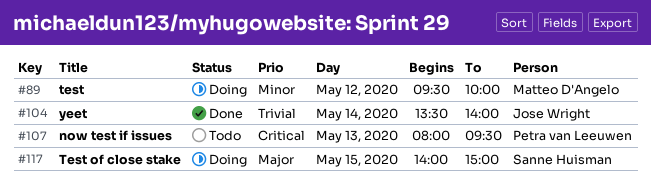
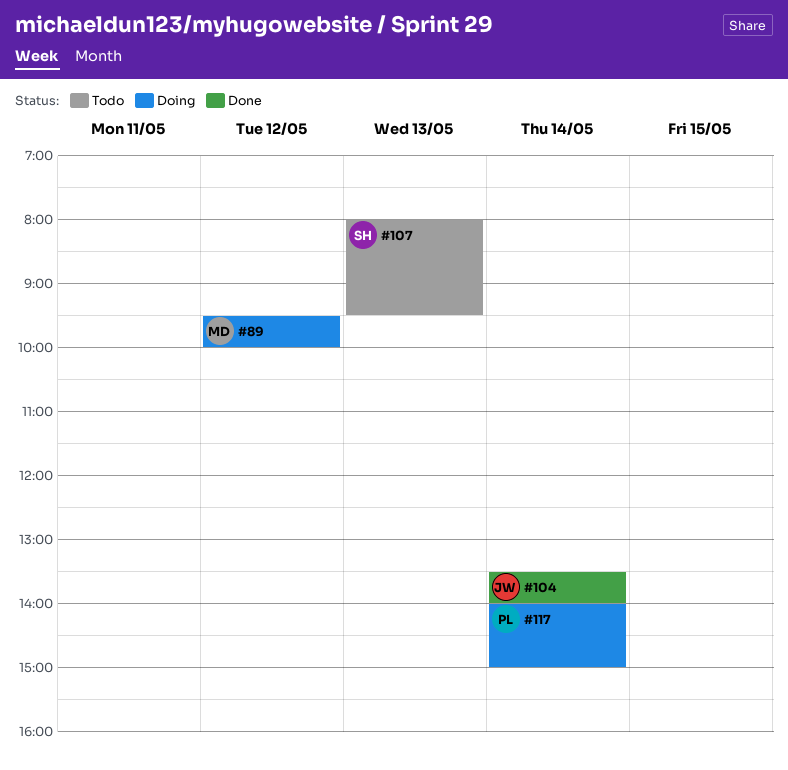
#107, owner: Petra van Leeuwen -> Sanne Huisman
#117, owner: Sanne Huisman -> Petra van Leeuwen
#117, day: May 15 -> May 14

